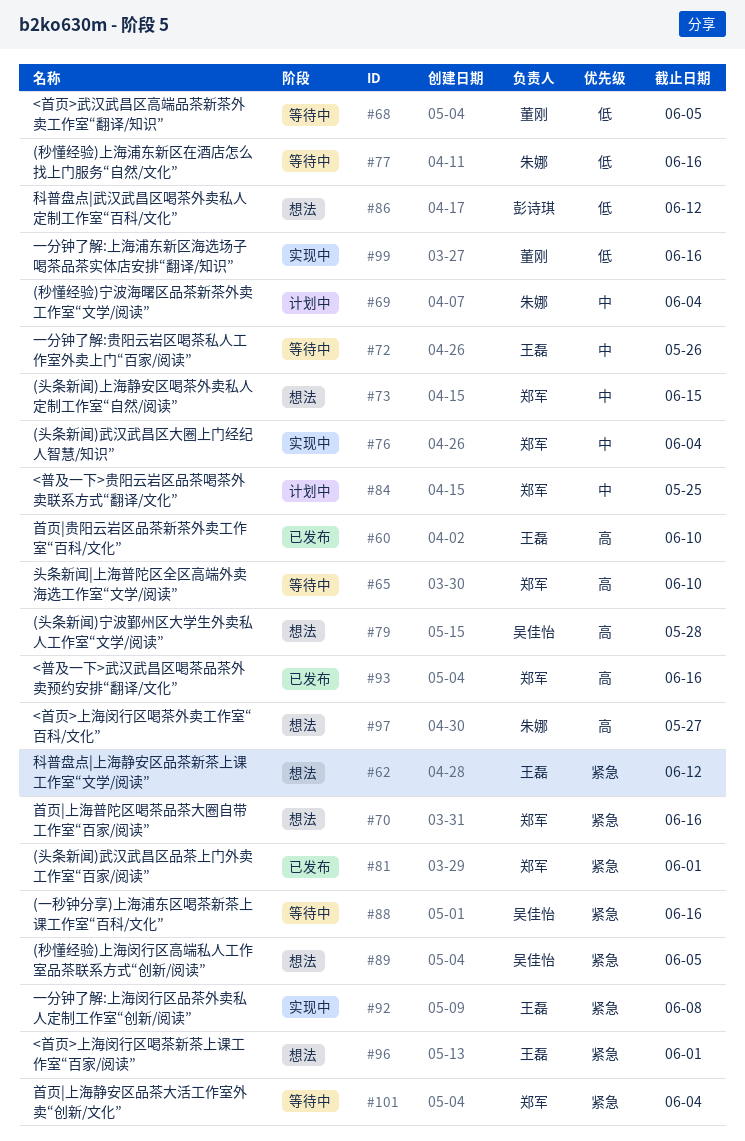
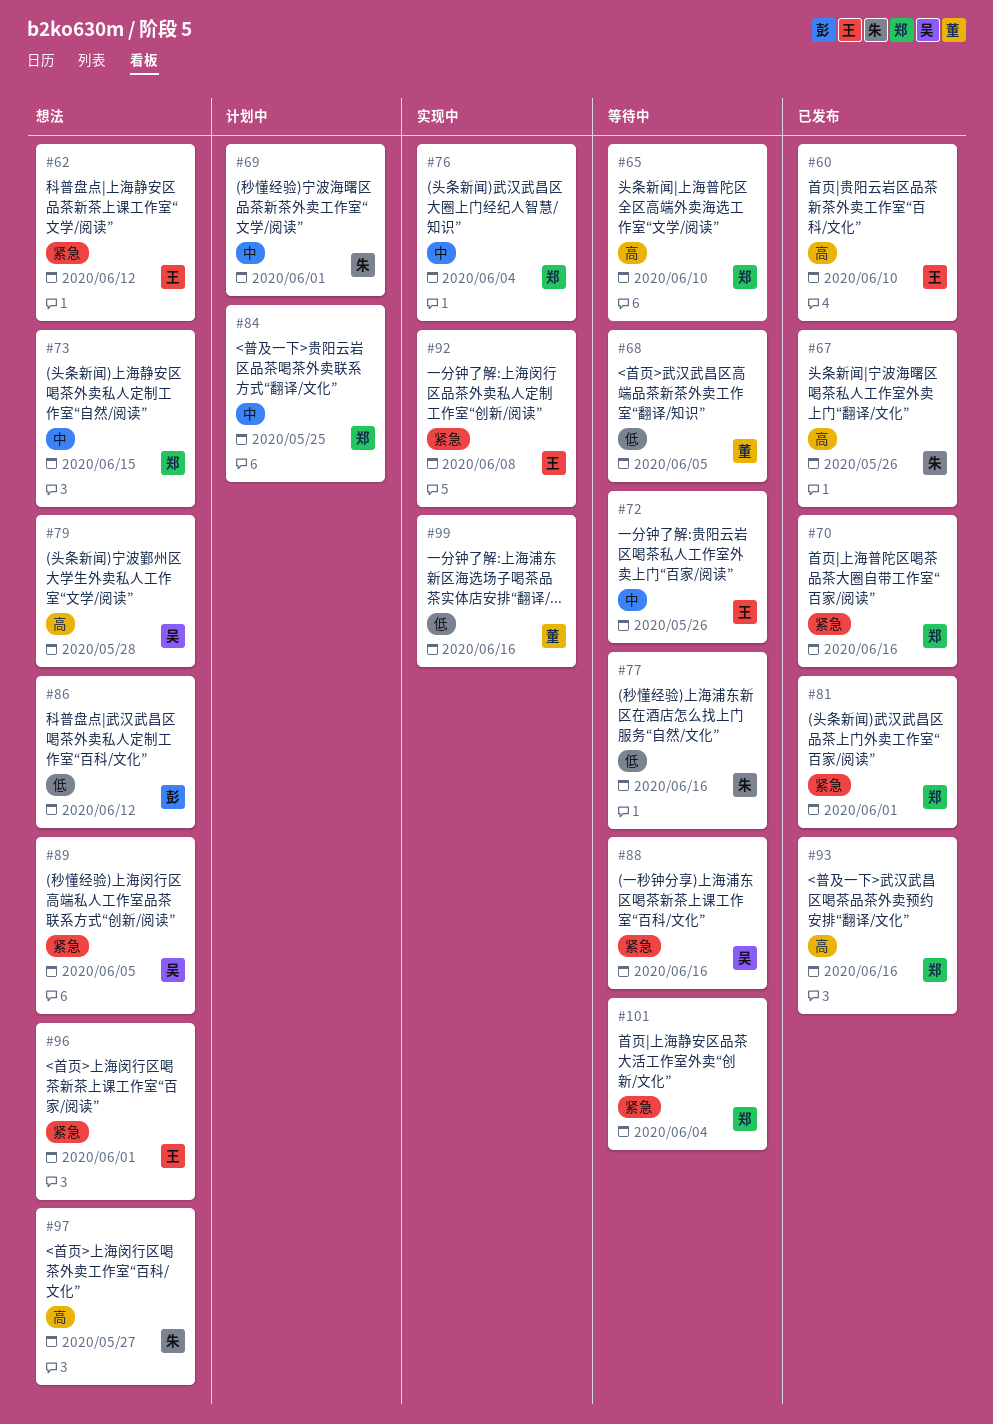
#67: none -> present
#69, due: Jun 4 -> Jun 1
#70, status: 想法 -> 已发布

